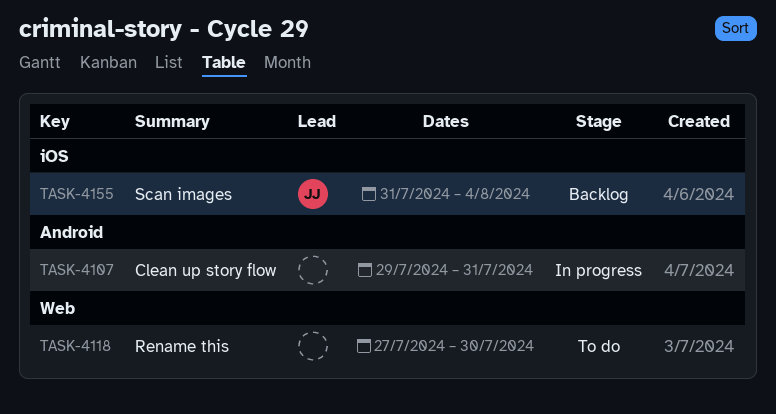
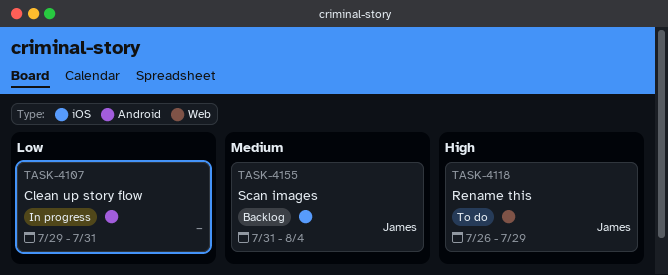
TASK-4118, owner: none -> James
TASK-4118, start: Jul 27 -> Jul 26
TASK-4118, due: Jul 30 -> Jul 29

